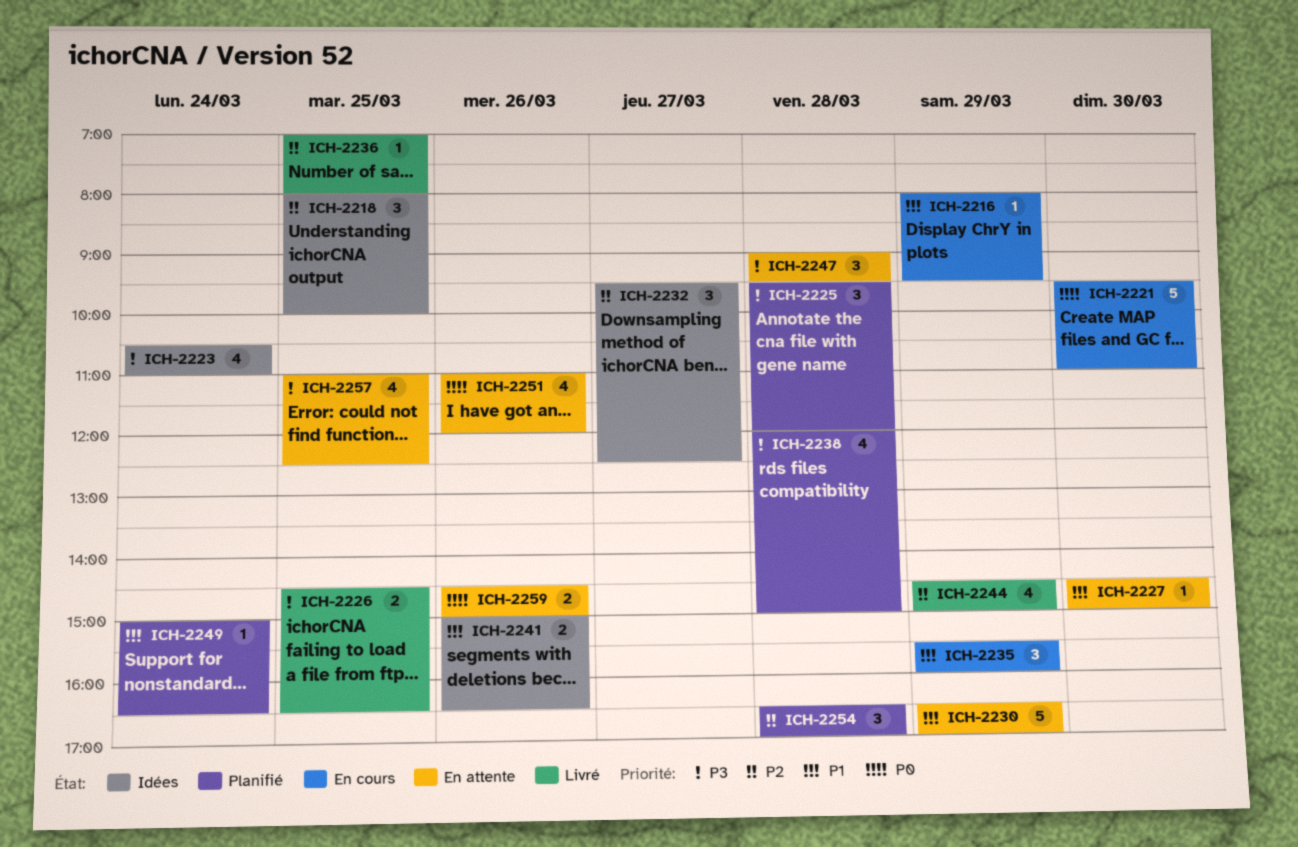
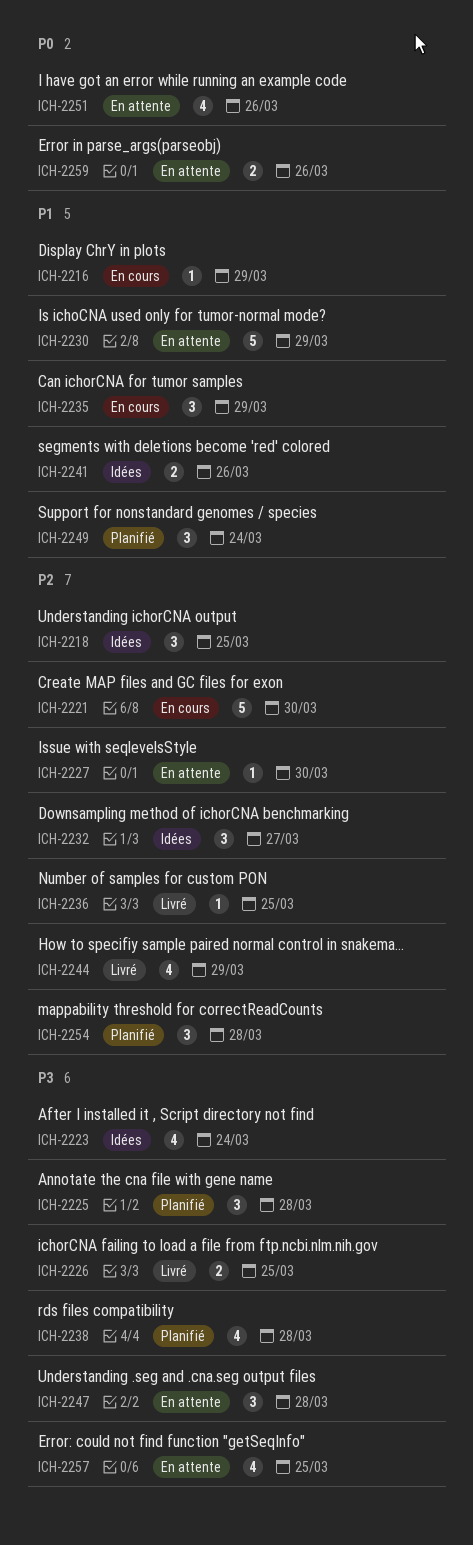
ICH-2221, priority: P0 -> P2
ICH-2227, priority: P1 -> P2
ICH-2249, estimate: 1 -> 3

